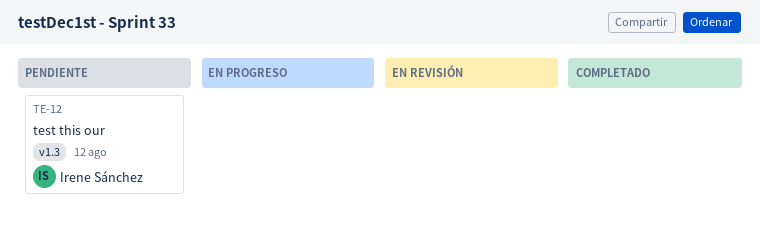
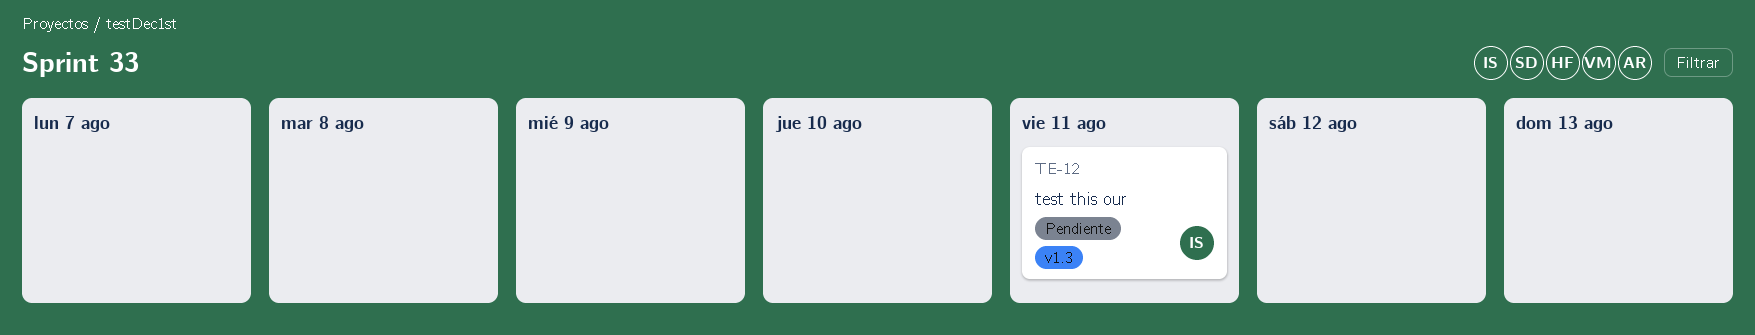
TE-12, due: Aug 12 -> Aug 11

